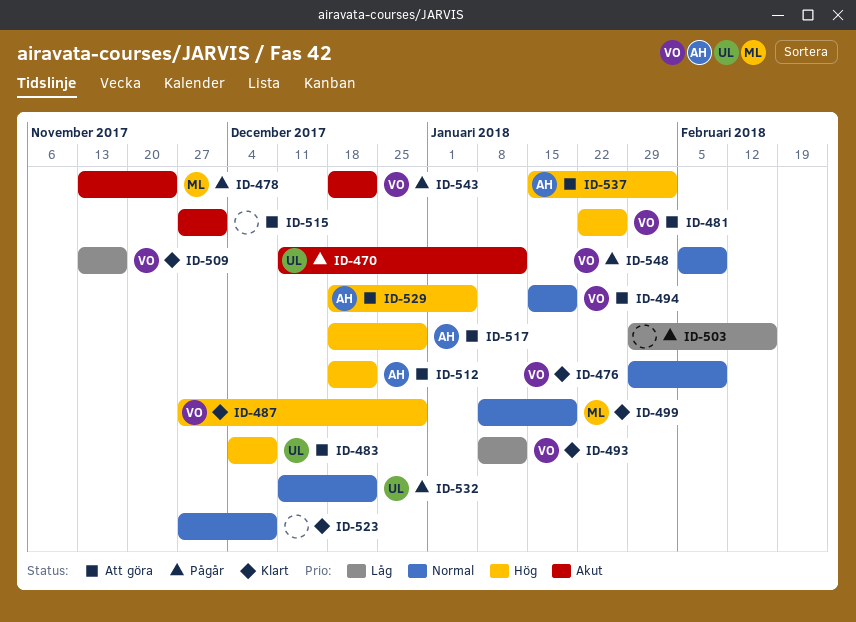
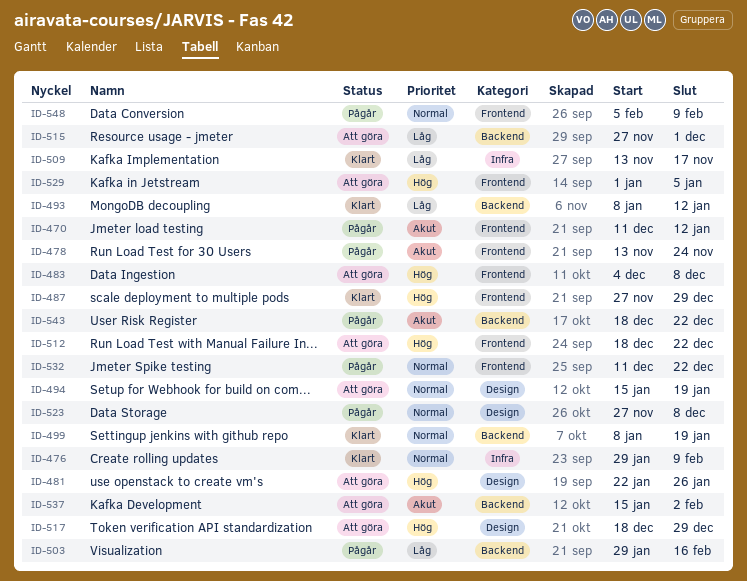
ID-515, priority: Akut -> Låg
ID-523, status: Klart -> Pågår
ID-529, start: Dec 18 -> Jan 1
ID-537, priority: Hög -> Akut

